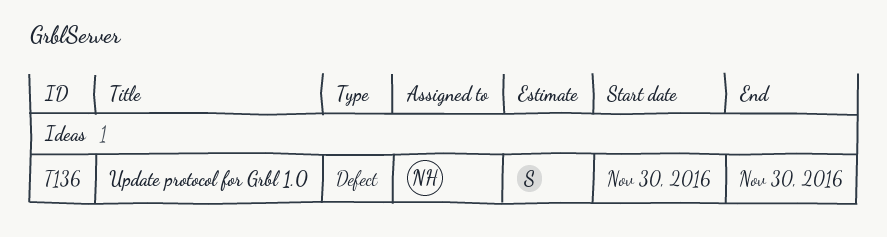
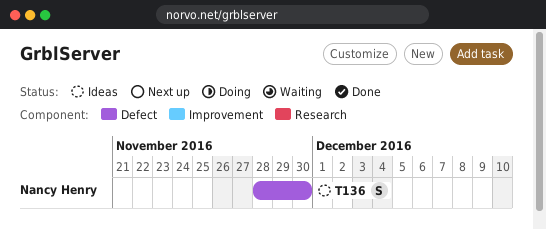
T136, start: Nov 30 -> Nov 28

